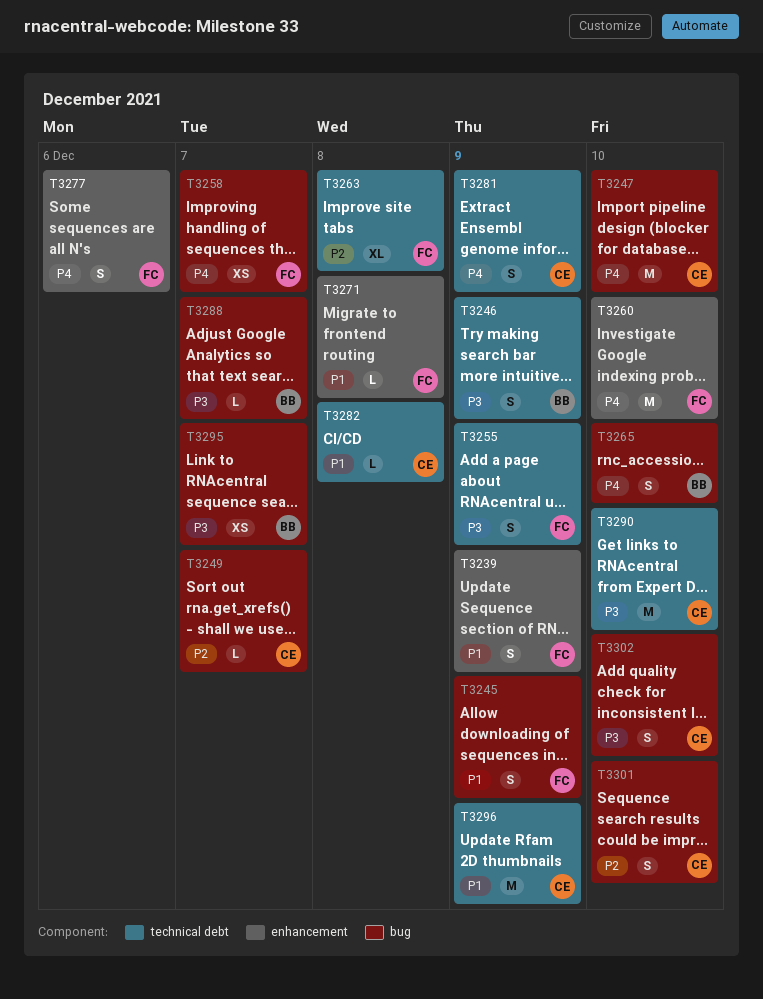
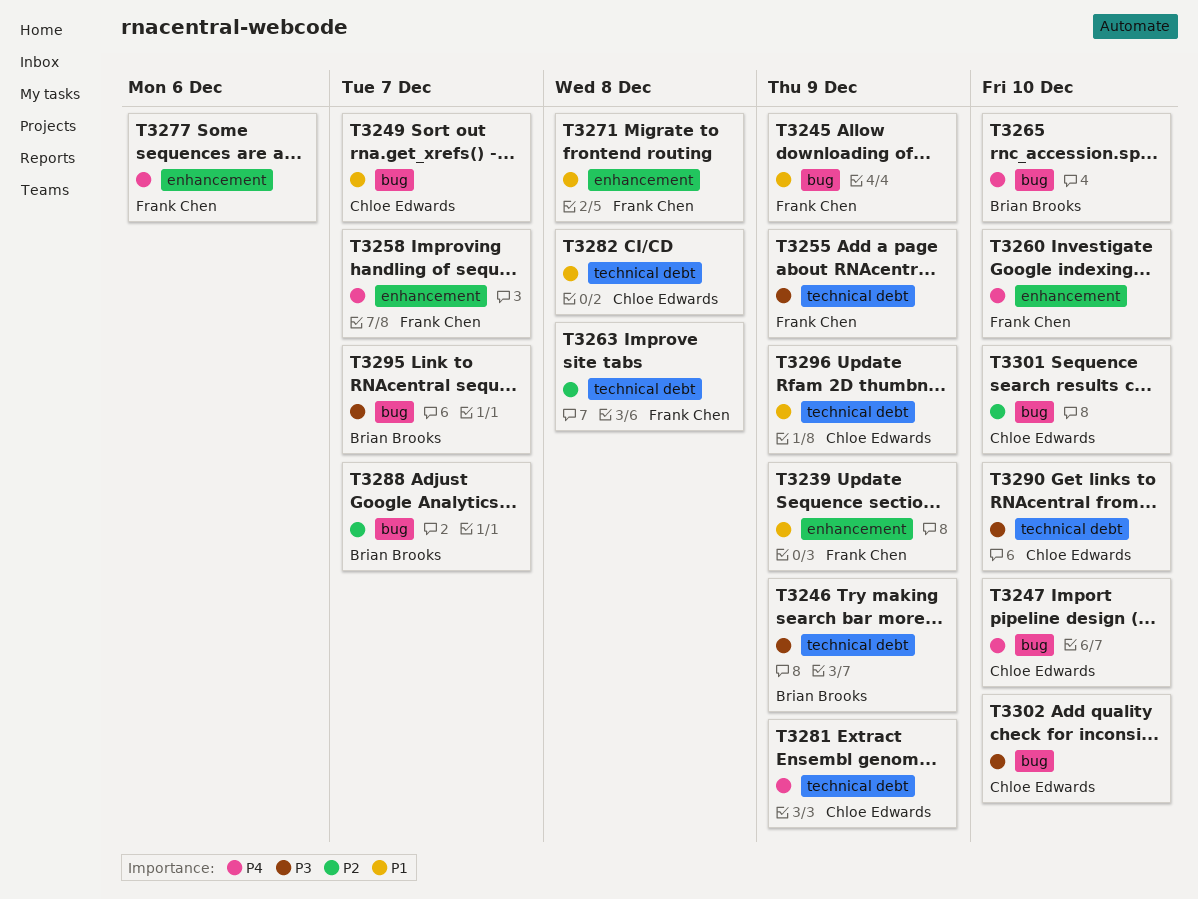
T3249, priority: P2 -> P1
T3258, label: bug -> enhancement
T3288, priority: P3 -> P2

